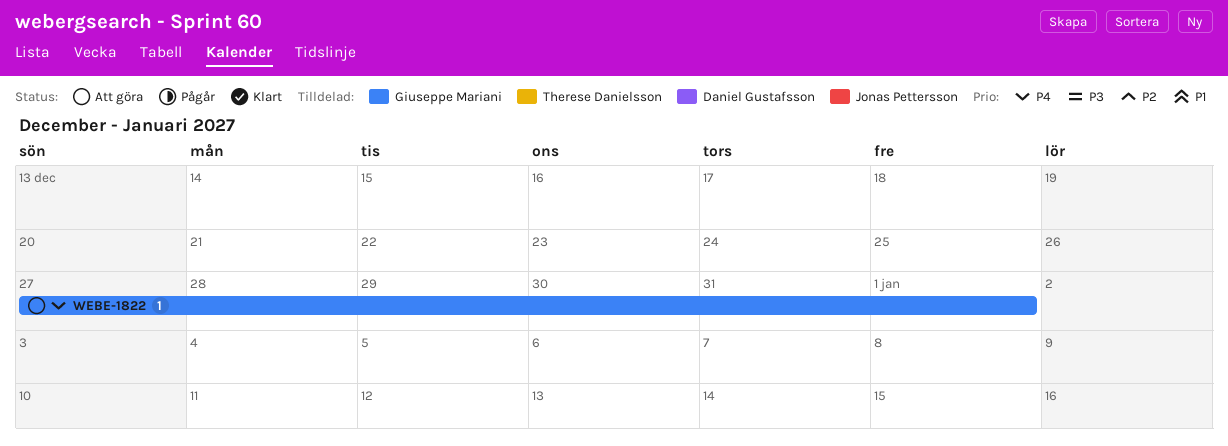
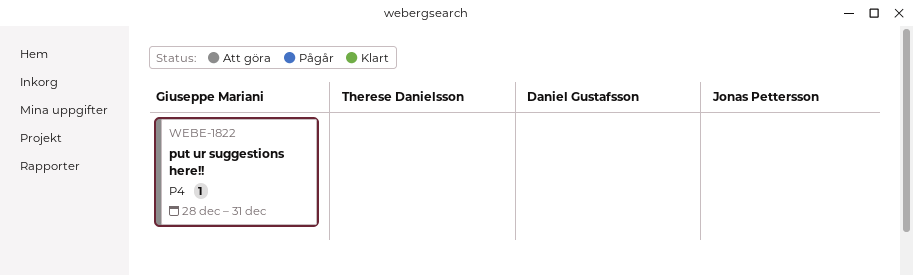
WEBE-1822, start: Dec 27 -> Dec 28
WEBE-1822, due: Jan 1 -> Dec 31

